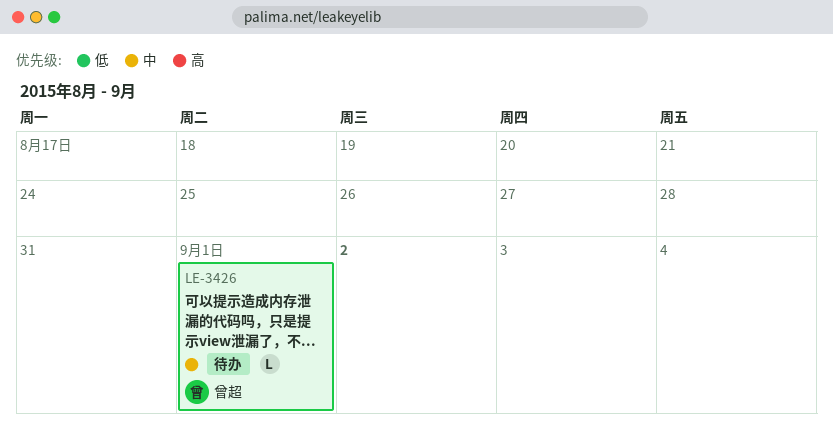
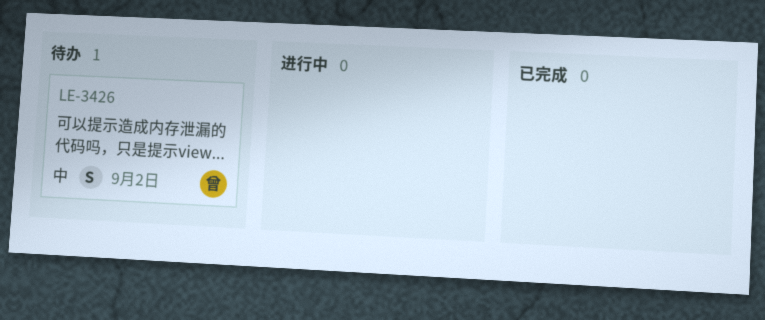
LE-3426, estimate: L -> S
LE-3426, due: Sep 1 -> Sep 2

